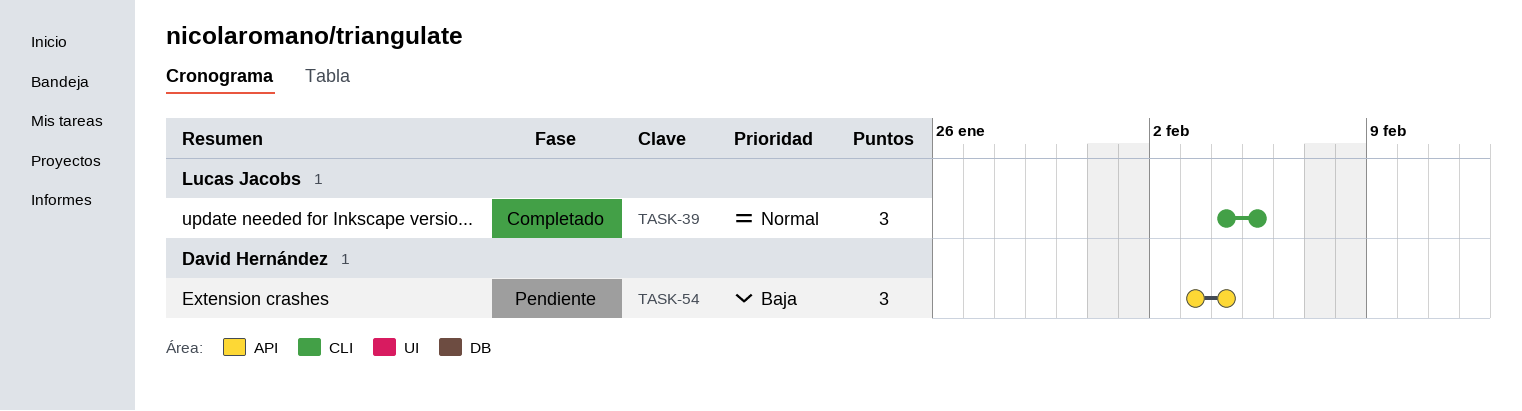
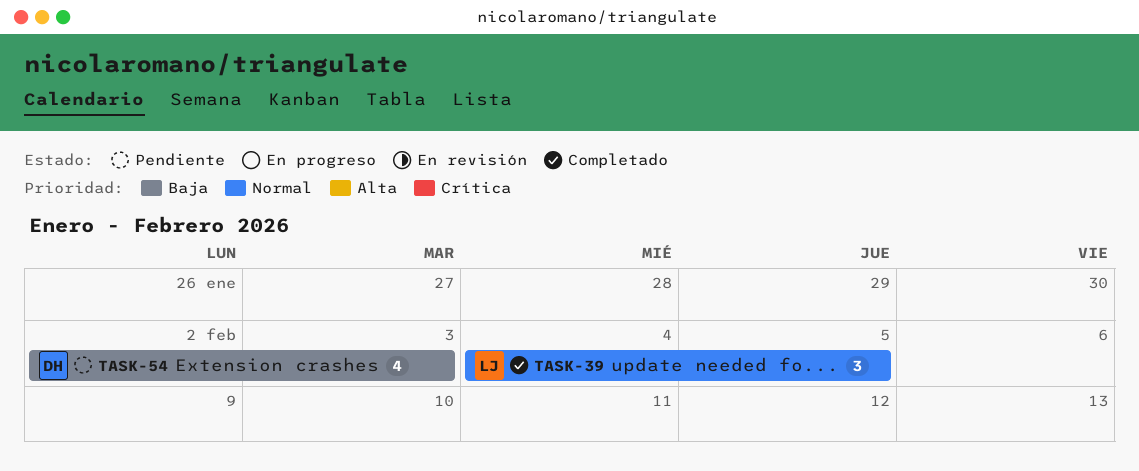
TASK-54, estimate: 3 -> 4
TASK-54, start: Feb 3 -> Feb 2
TASK-54, due: Feb 4 -> Feb 3

